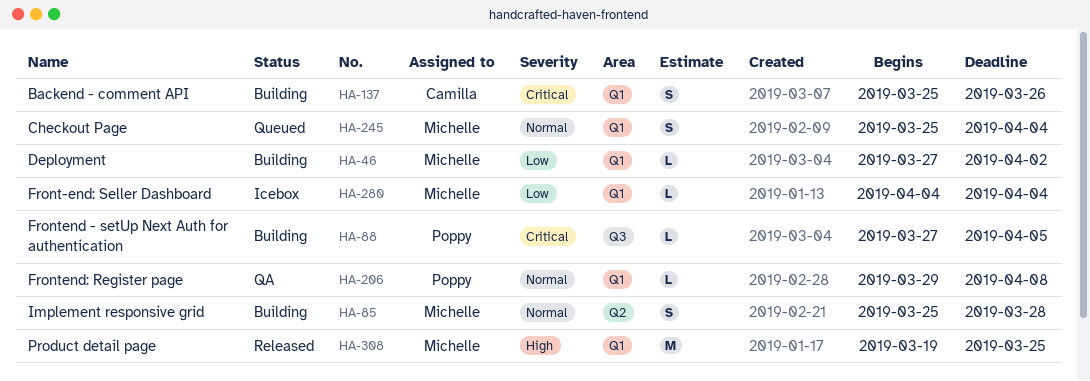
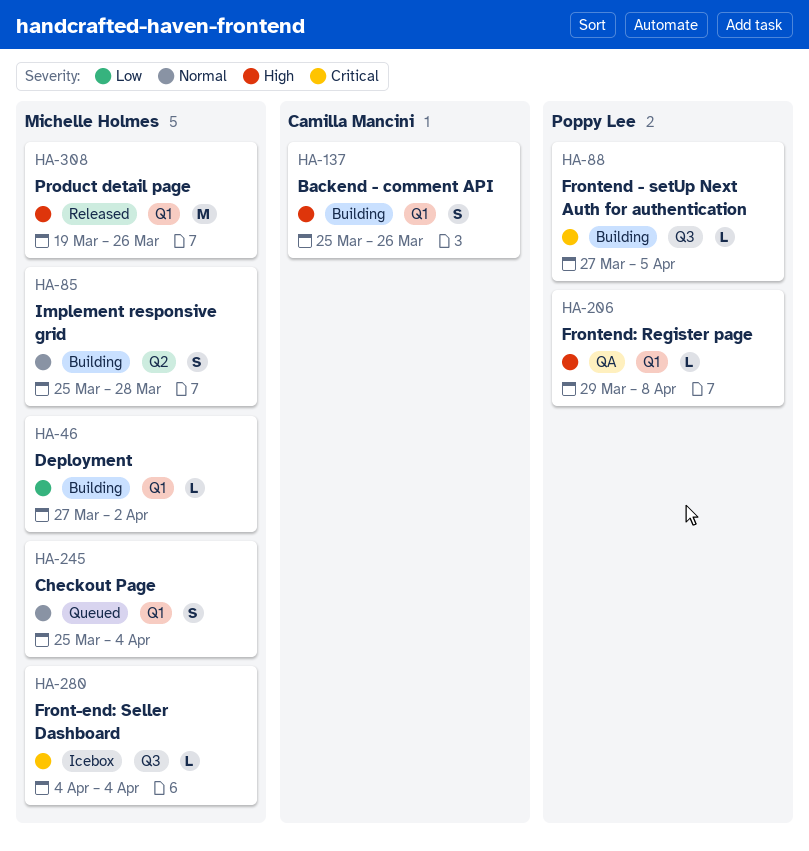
HA-137, priority: Critical -> High
HA-206, priority: Normal -> High
HA-280, priority: Low -> Critical
HA-280, label: Q1 -> Q3
HA-308, due: Mar 25 -> Mar 26

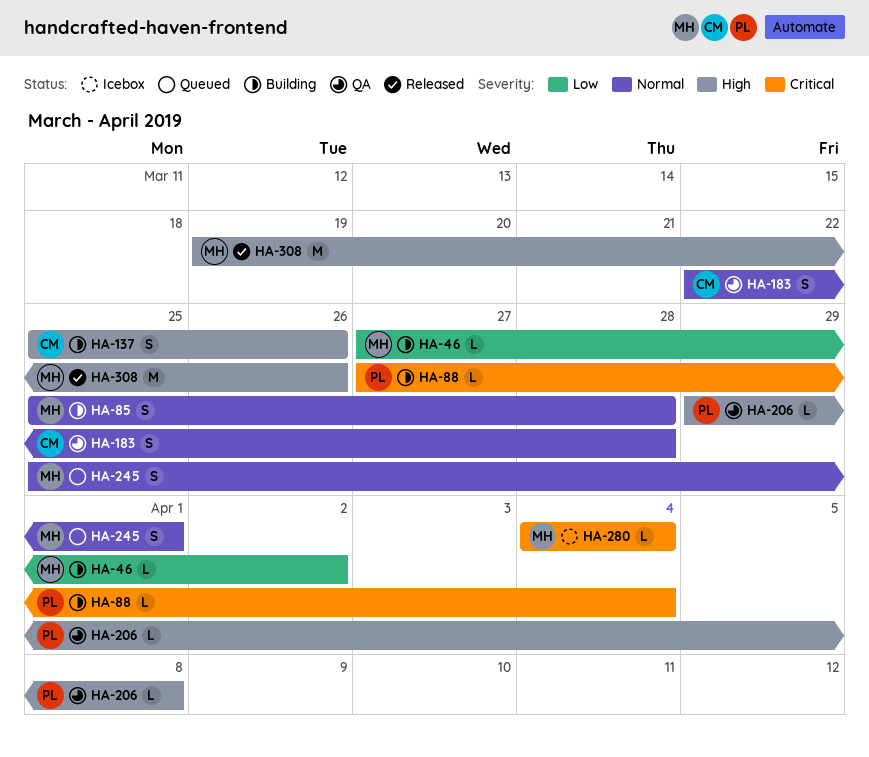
HA-88, due: Apr 5 -> Apr 4
HA-183: none -> present
HA-245, due: Apr 4 -> Apr 1

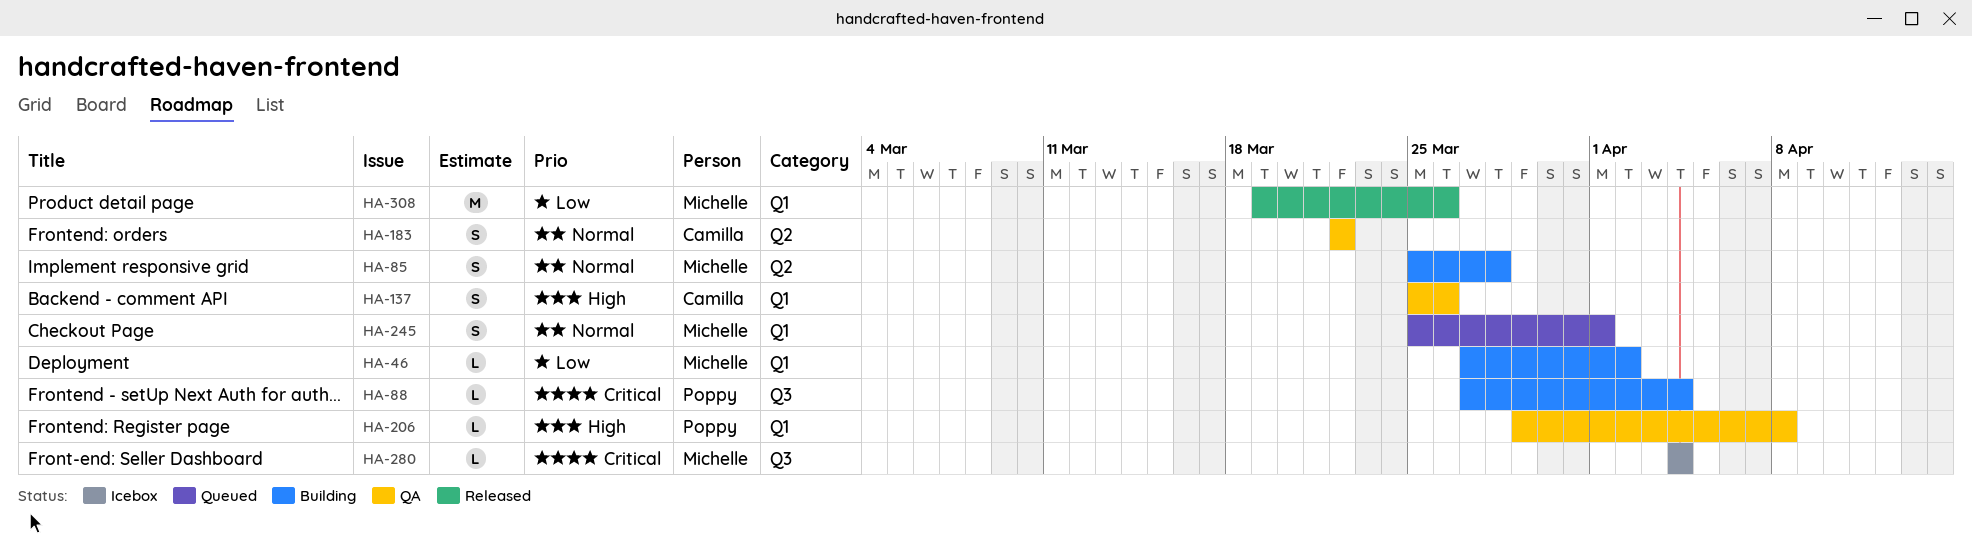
HA-137, status: Building -> QA
HA-183, due: Mar 28 -> Mar 22
HA-308, priority: High -> Low

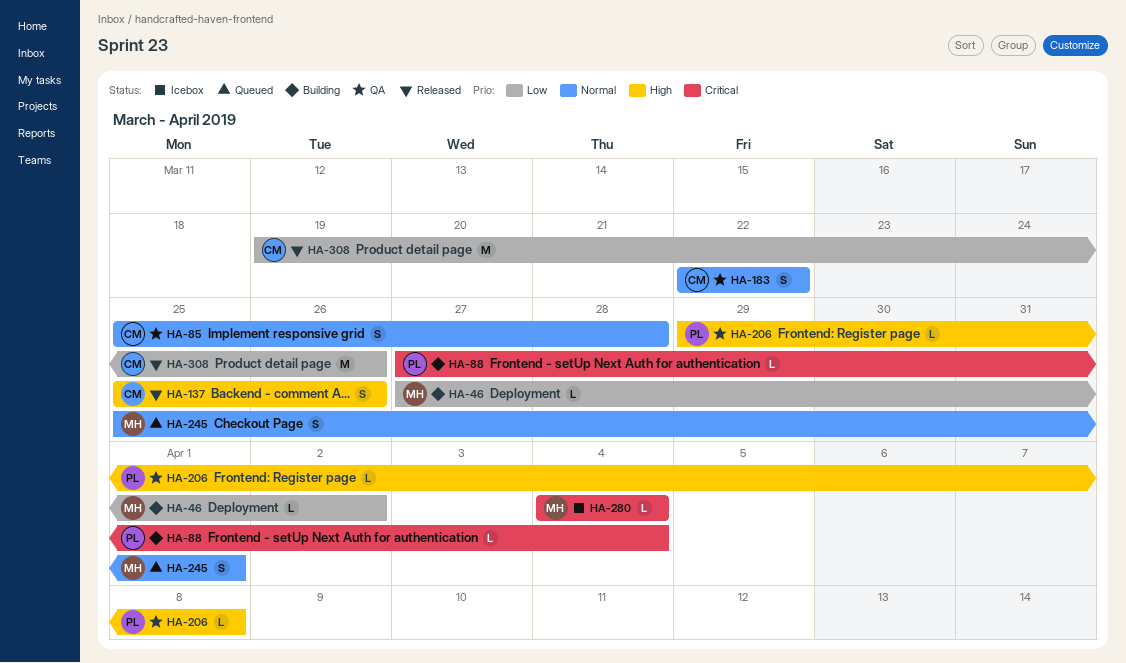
HA-85, status: Building -> QA
HA-85, owner: Michelle -> Camilla
HA-137, status: QA -> Released
HA-308, owner: Michelle -> Camilla

